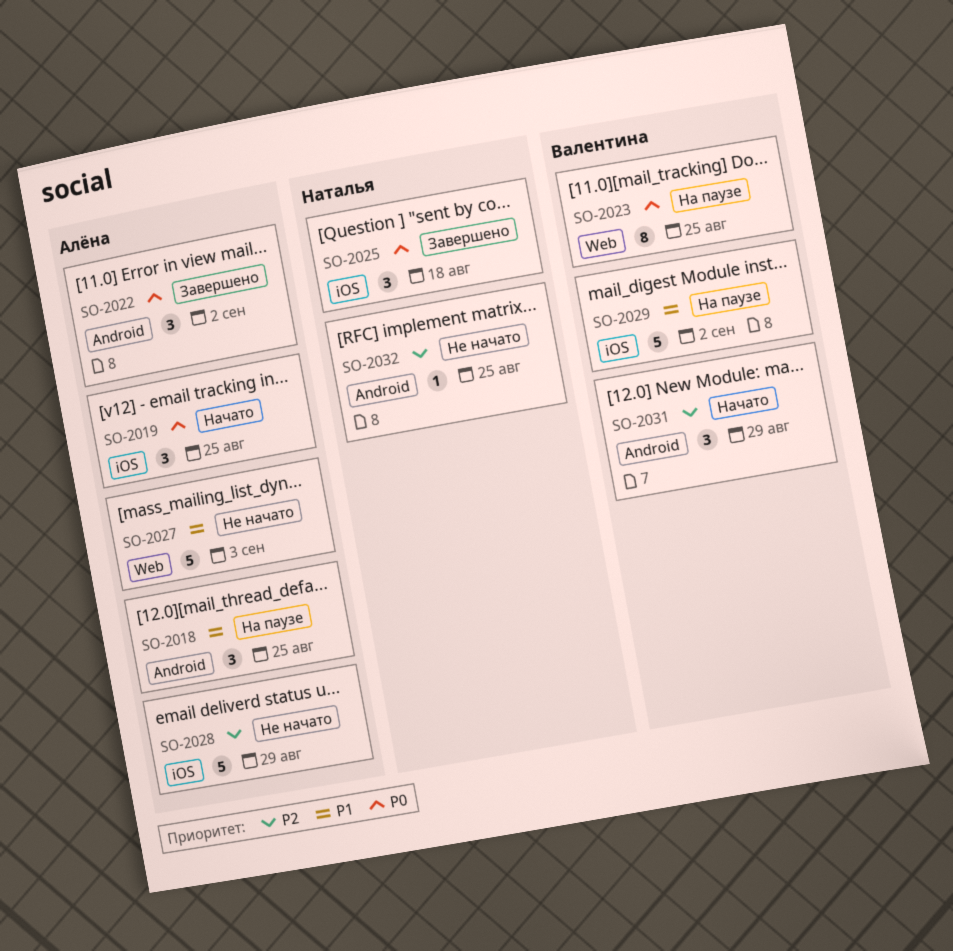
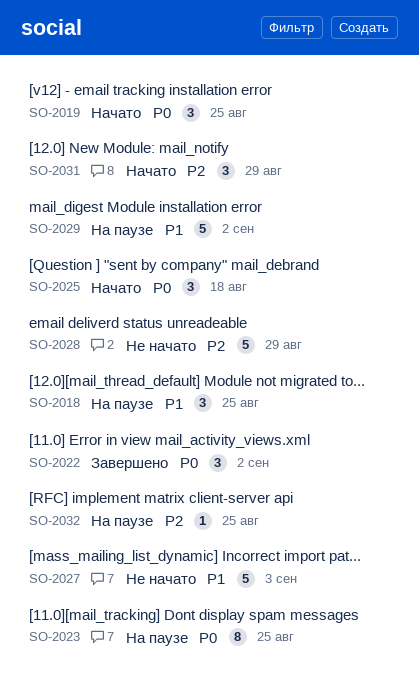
SO-2025, status: Завершено -> Начато
SO-2032, status: Не начато -> На паузе

